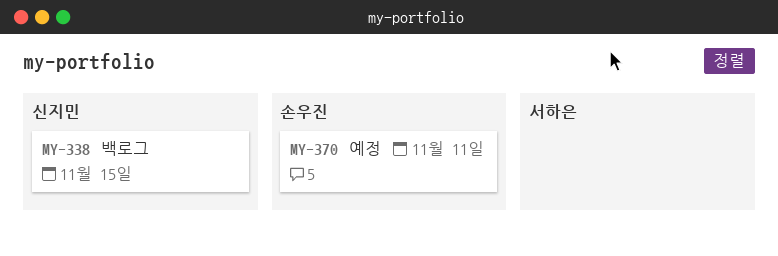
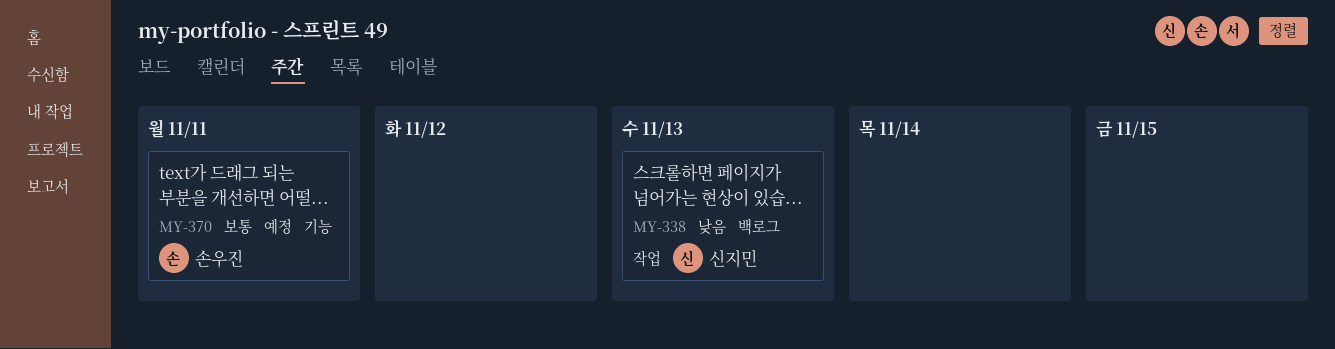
MY-338, due: Nov 15 -> Nov 13

